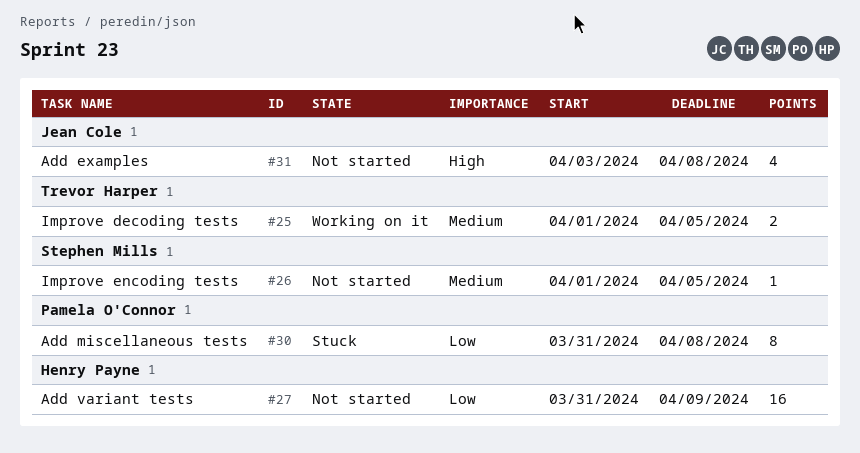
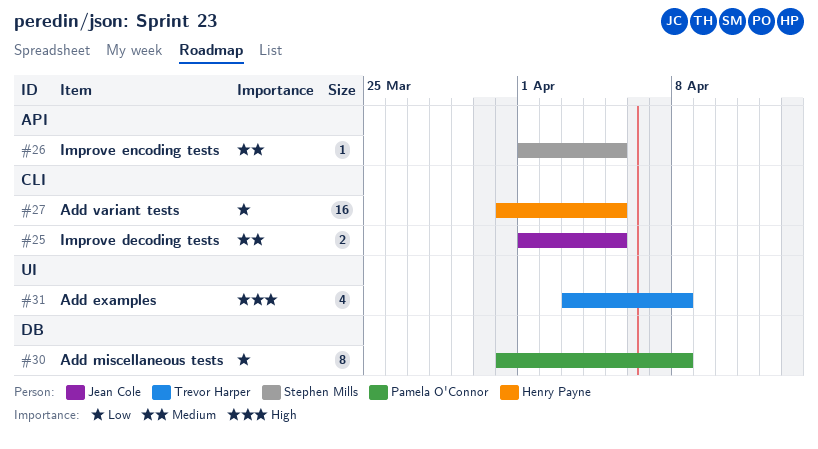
#25, owner: Trevor Harper -> Jean Cole
#27, due: Apr 9 -> Apr 5
#31, owner: Jean Cole -> Trevor Harper

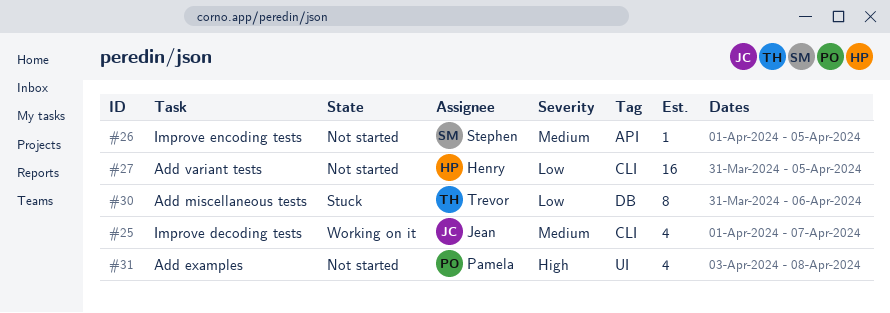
#25, estimate: 2 -> 4
#25, due: Apr 5 -> Apr 7
#30, owner: Pamela O'Connor -> Trevor Harper
#30, due: Apr 8 -> Apr 6
#31, owner: Trevor Harper -> Pamela O'Connor

